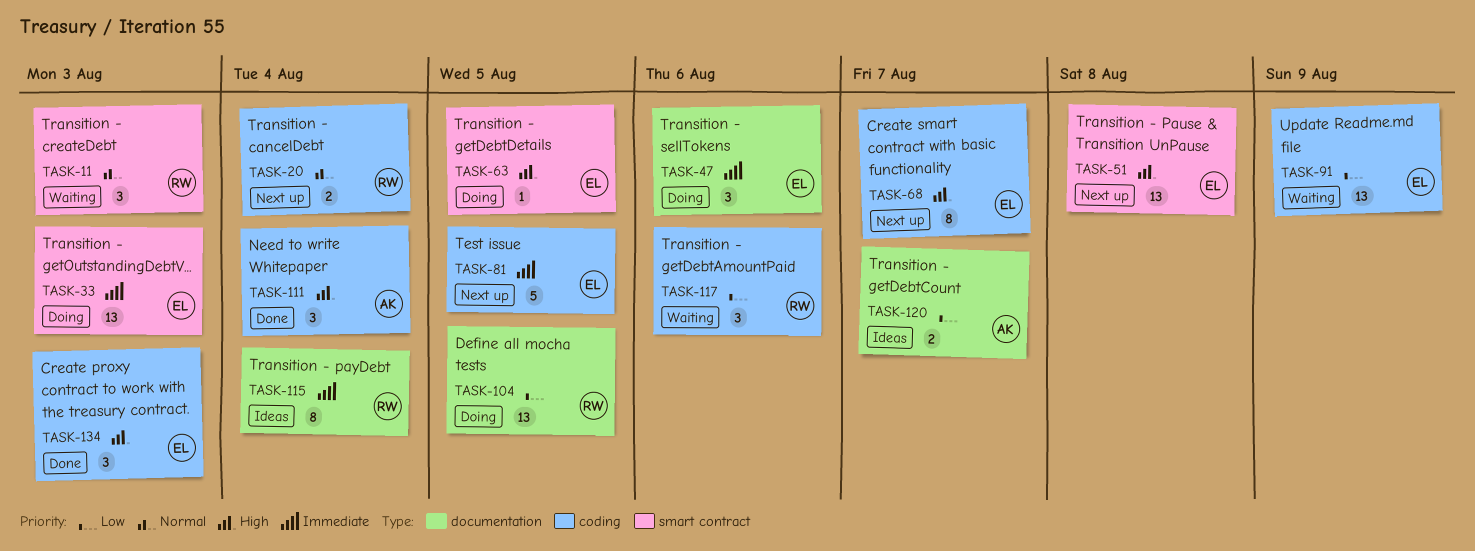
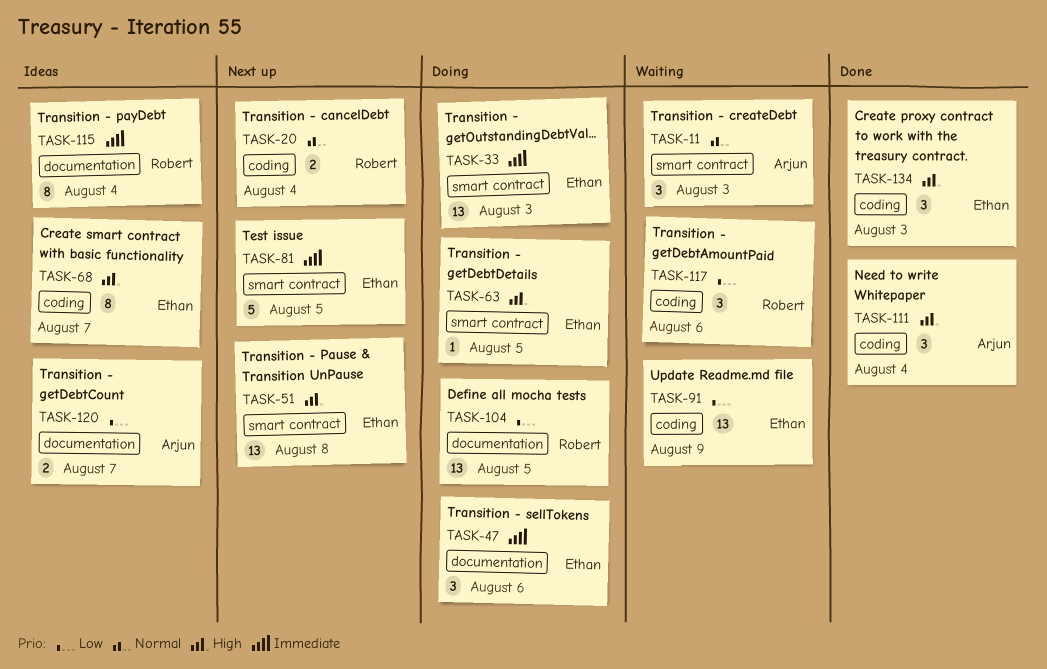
TASK-11, owner: Robert -> Arjun
TASK-68, status: Next up -> Ideas
TASK-81, label: coding -> smart contract

